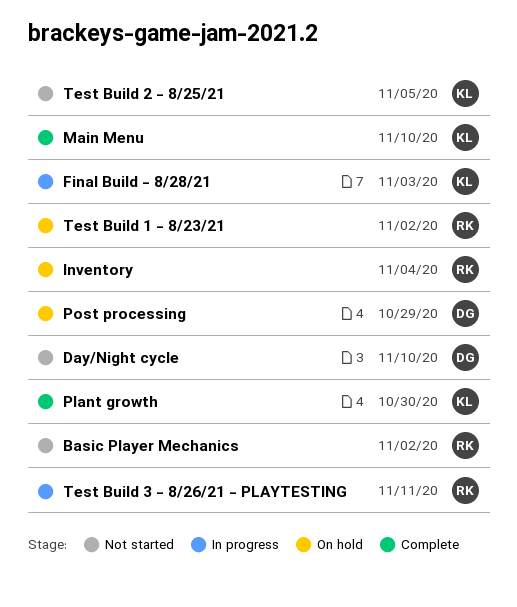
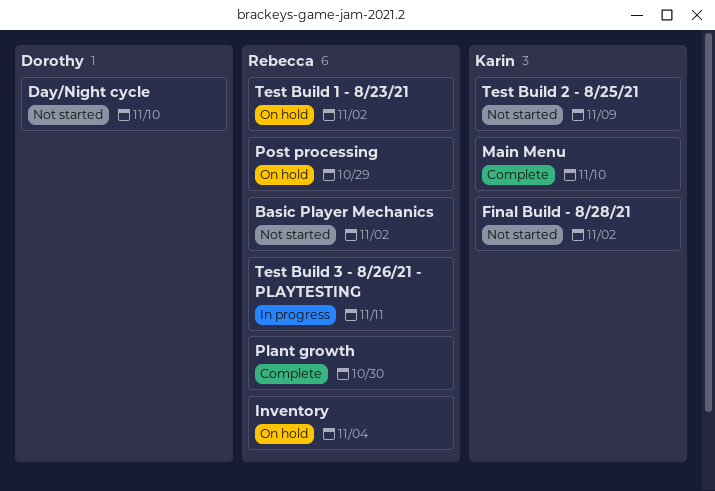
Final Build - 8/28/21, status: In progress -> Not started
Final Build - 8/28/21, due: Nov 3 -> Nov 2
Plant growth, owner: Karin -> Rebecca
Post processing, owner: Dorothy -> Rebecca
Test Build 2 - 8/25/21, due: Nov 5 -> Nov 9

